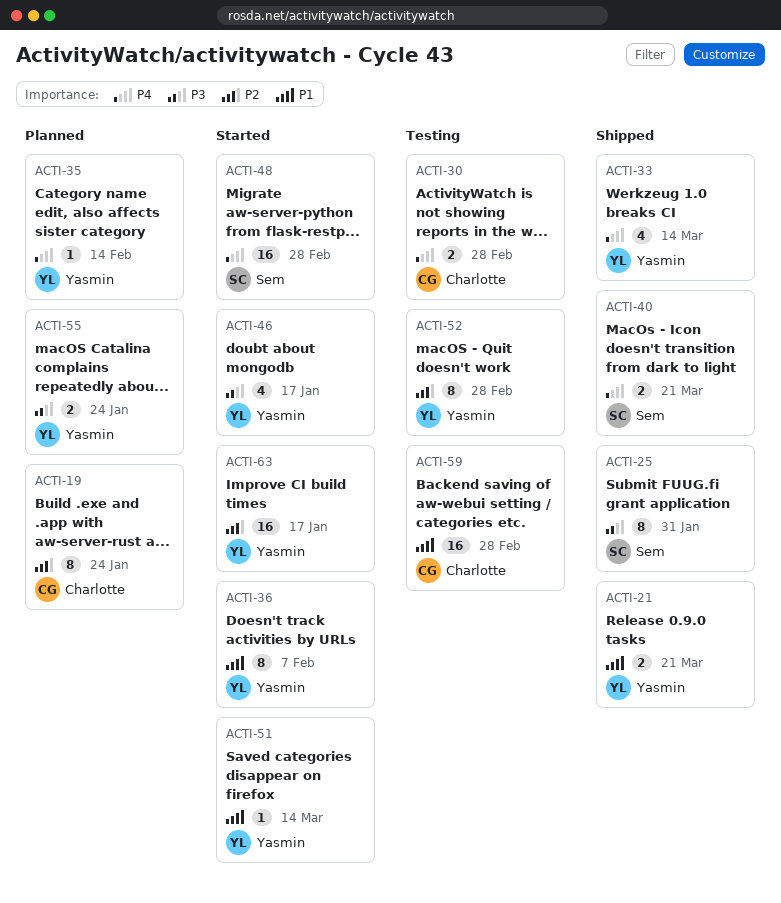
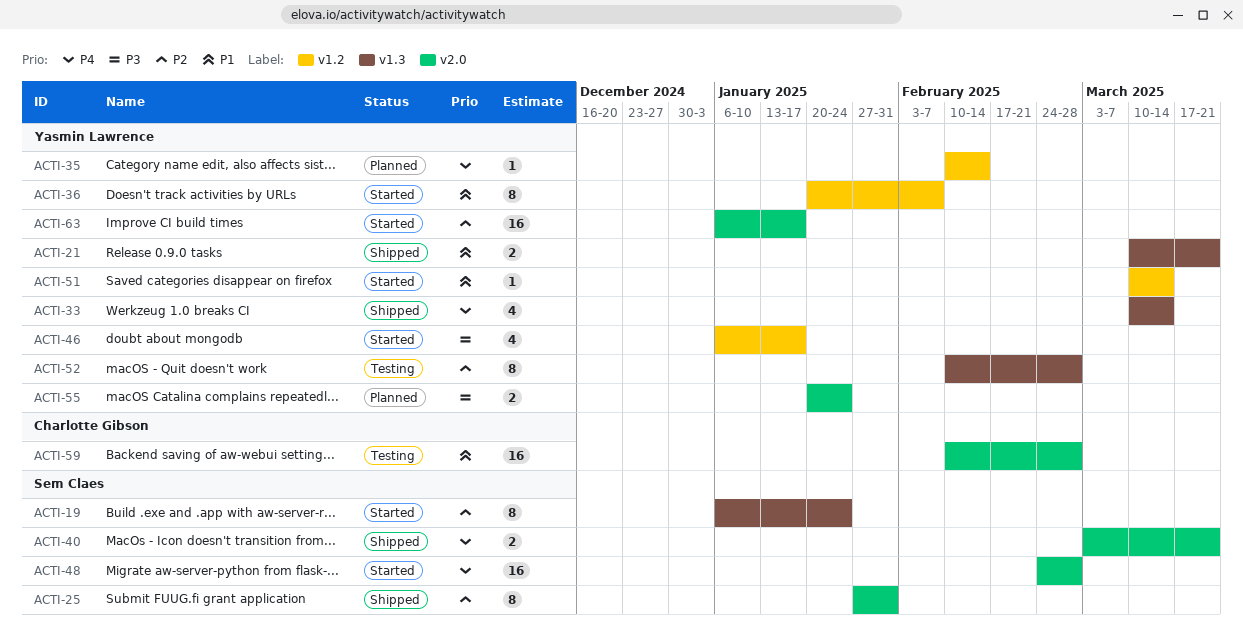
ACTI-19, status: Planned -> Started
ACTI-19, owner: Charlotte Gibson -> Sem Claes
ACTI-25, priority: P3 -> P2
ACTI-30: present -> none

